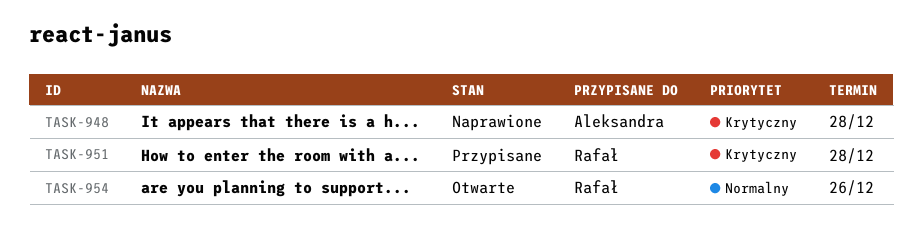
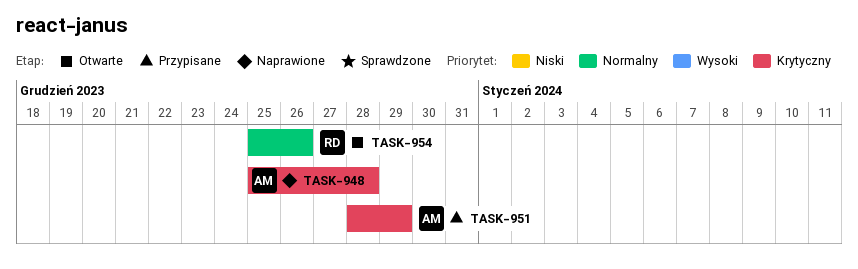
TASK-951, owner: Rafał -> Aleksandra
TASK-951, due: Dec 28 -> Dec 29

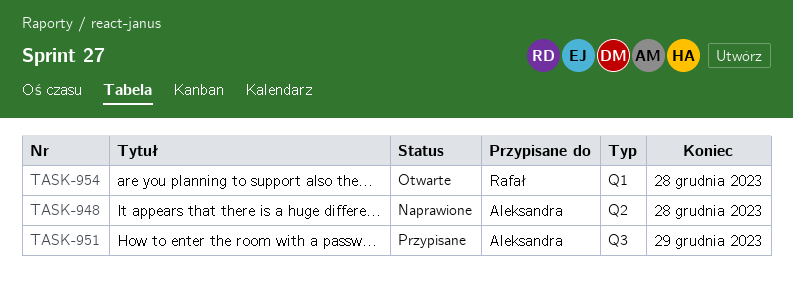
TASK-954, due: Dec 26 -> Dec 28

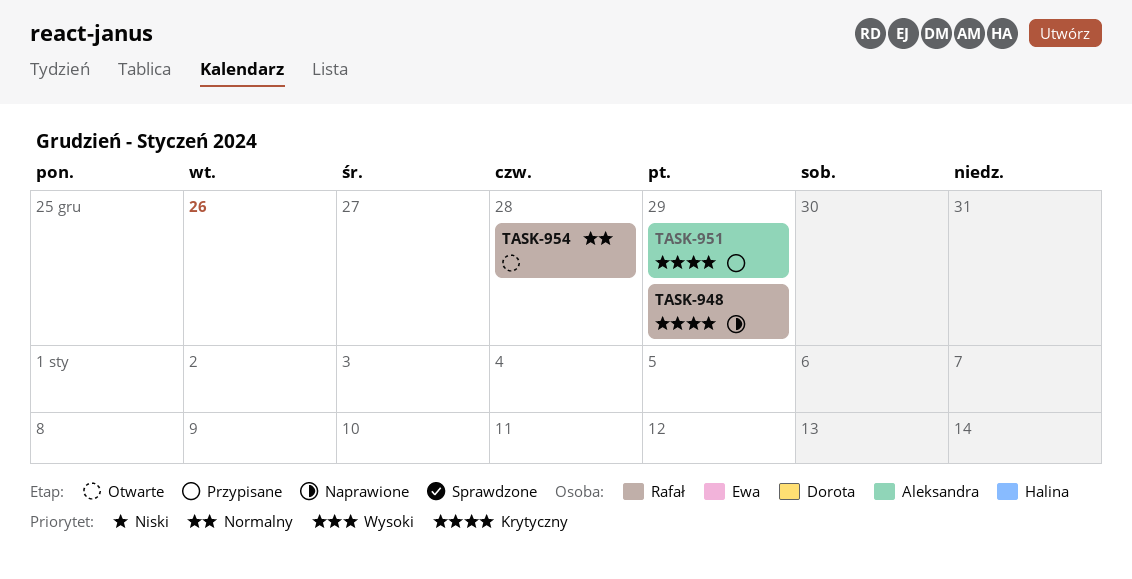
TASK-948, owner: Aleksandra -> Rafał
TASK-948, due: Dec 28 -> Dec 29

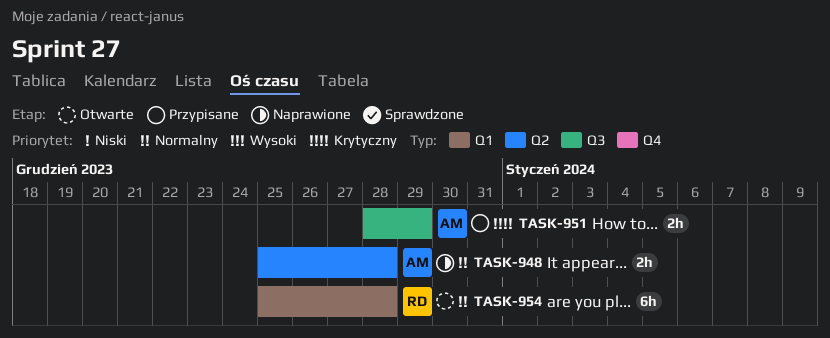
TASK-948, owner: Rafał -> Aleksandra
TASK-948, priority: Krytyczny -> Normalny
TASK-948, due: Dec 29 -> Dec 28

